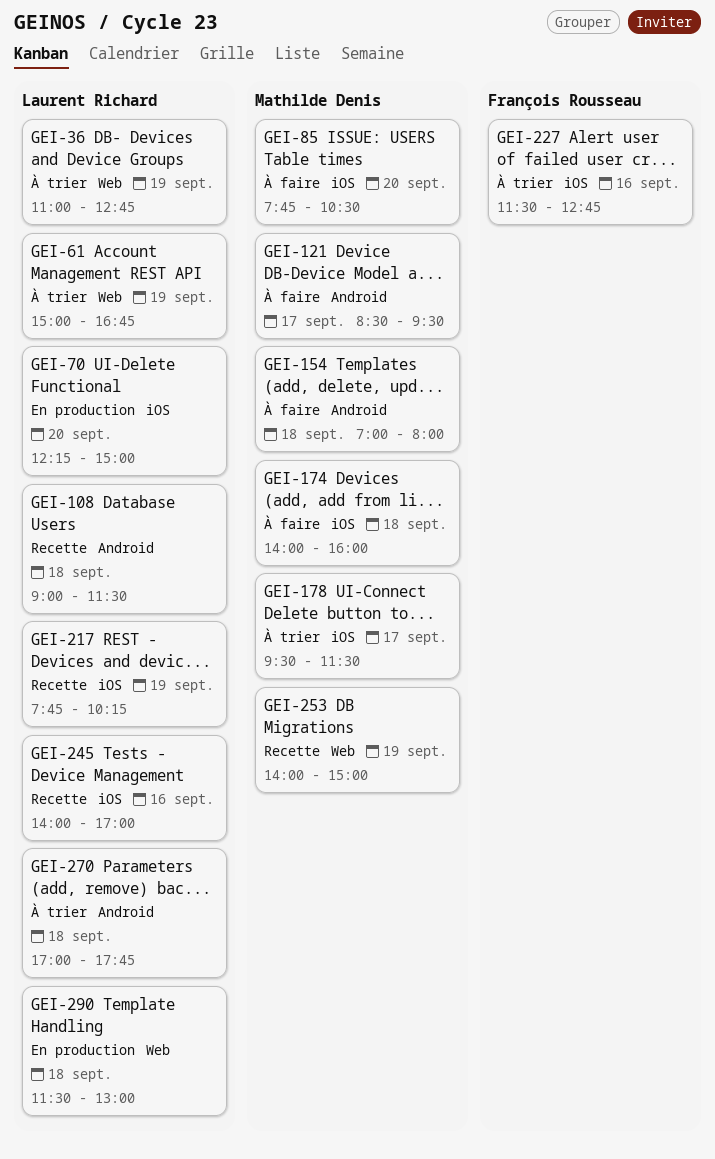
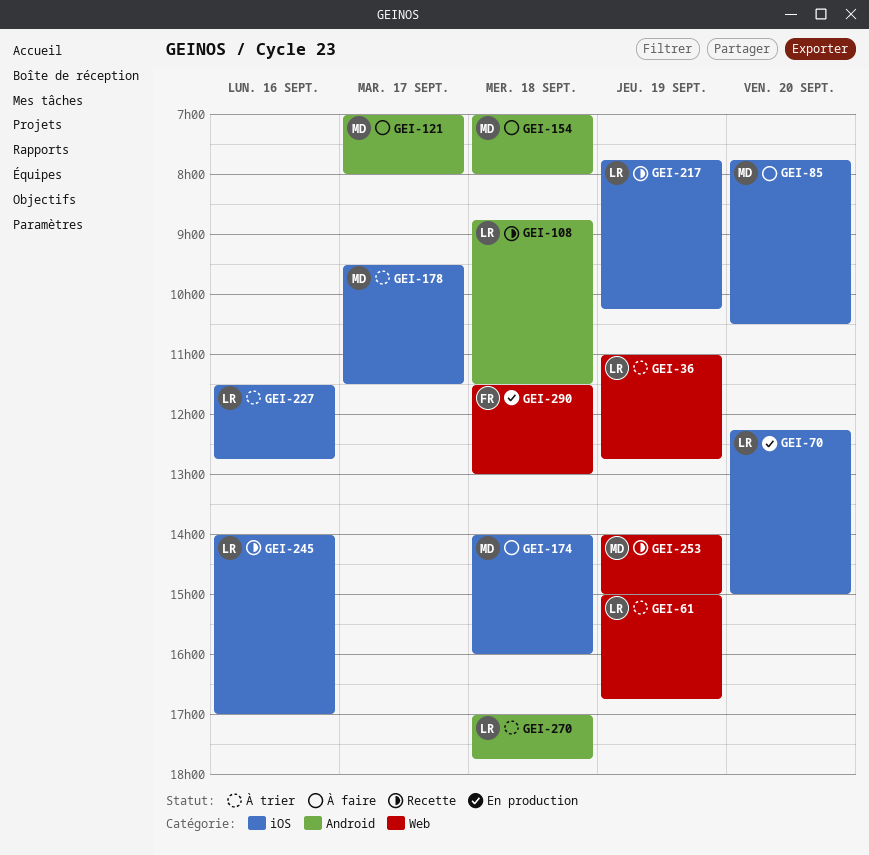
GEI-108, begins: 09:00 -> 08:45
GEI-121, begins: 08:30 -> 07:00
GEI-121, ends: 09:30 -> 08:00
GEI-227, owner: François Rousseau -> Laurent Richard
GEI-290, owner: Laurent Richard -> François Rousseau

